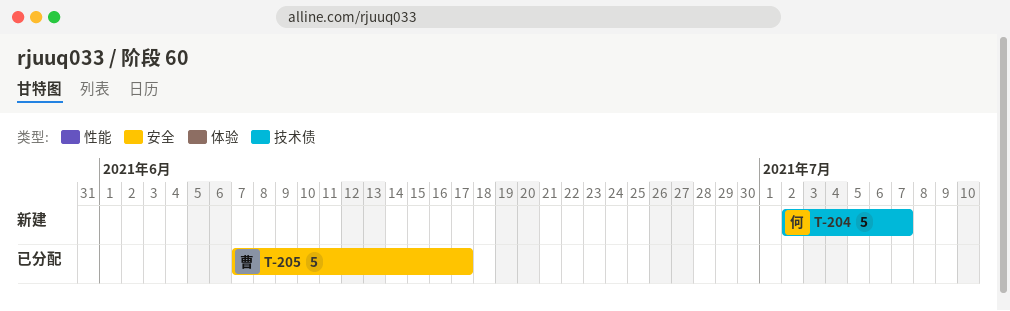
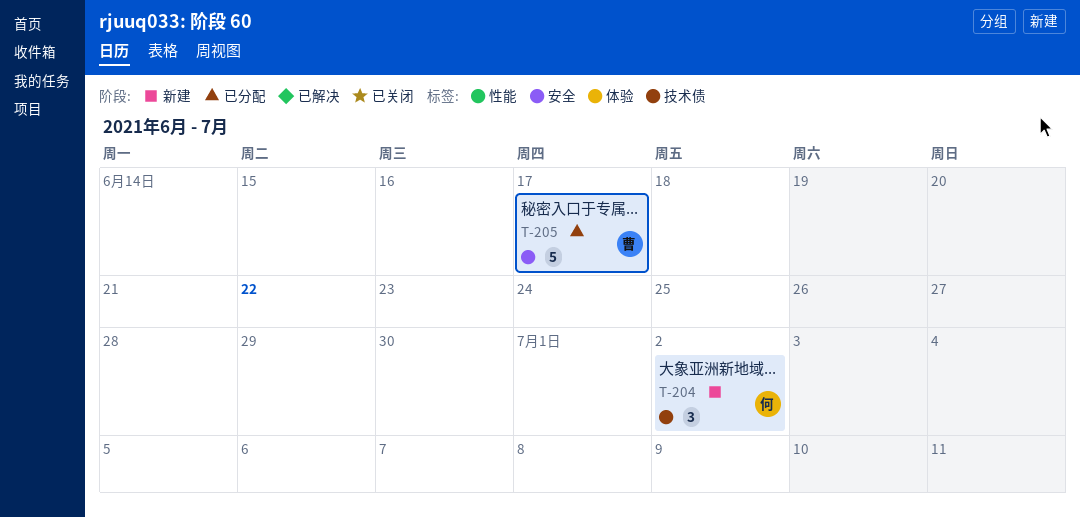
T-204, estimate: 5 -> 3
T-204, due: Jul 7 -> Jul 2

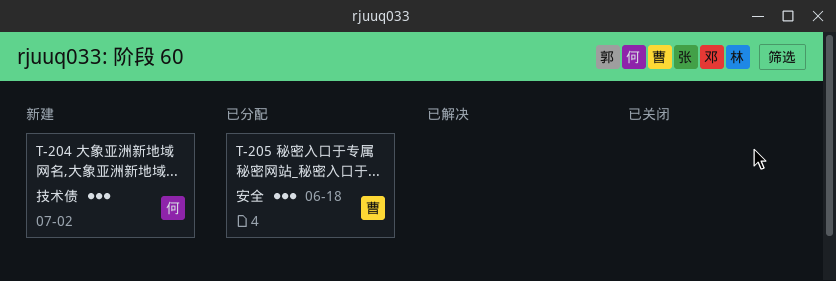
T-205, estimate: 5 -> 3
T-205, due: Jun 17 -> Jun 18

